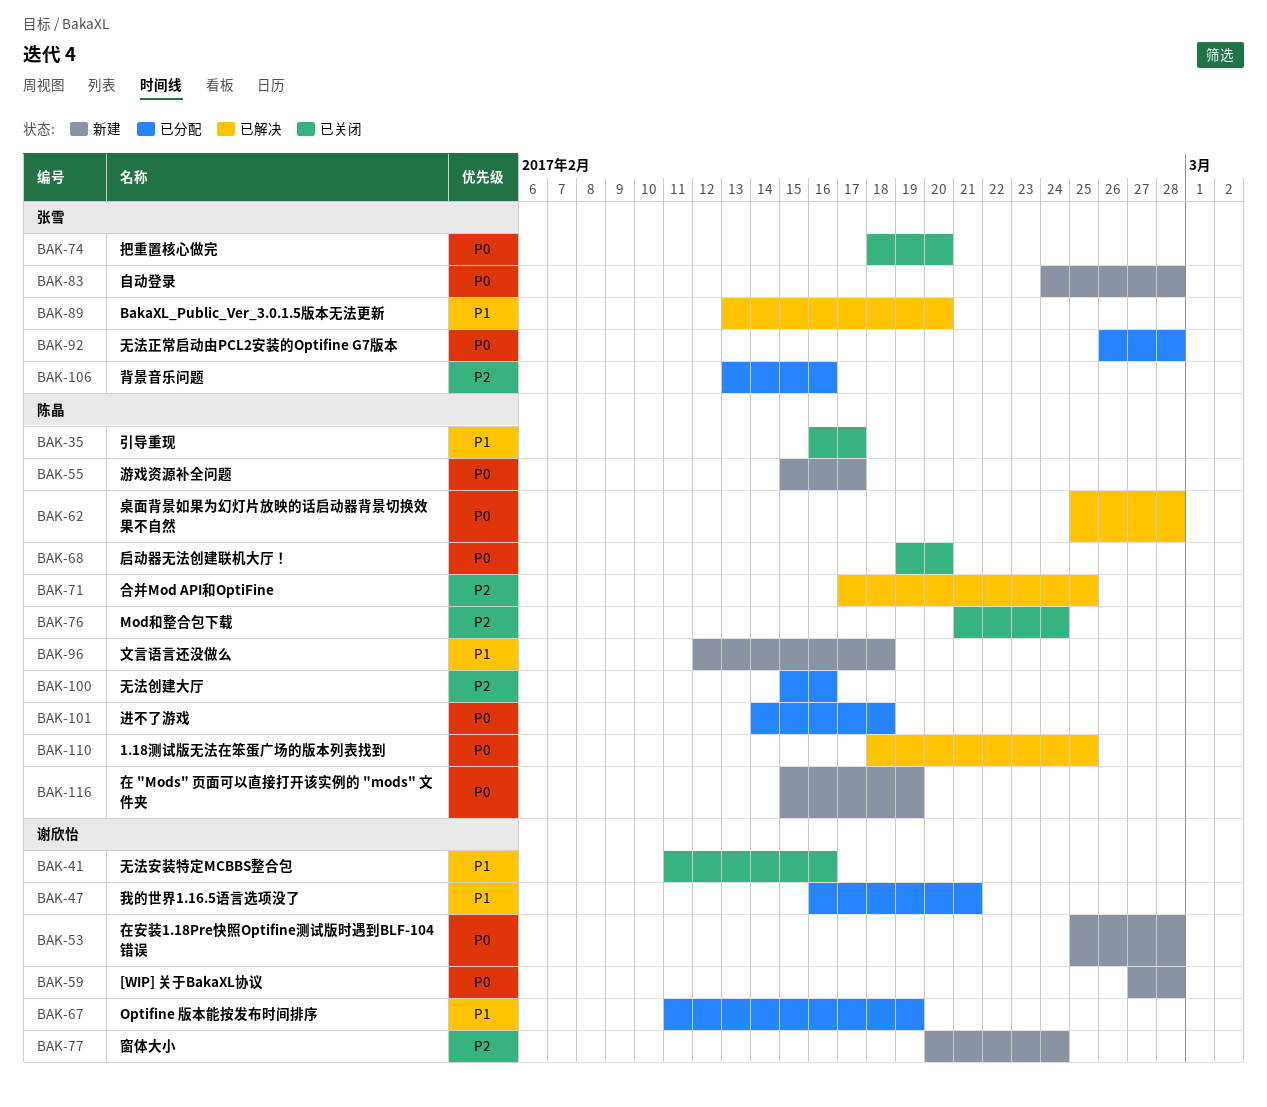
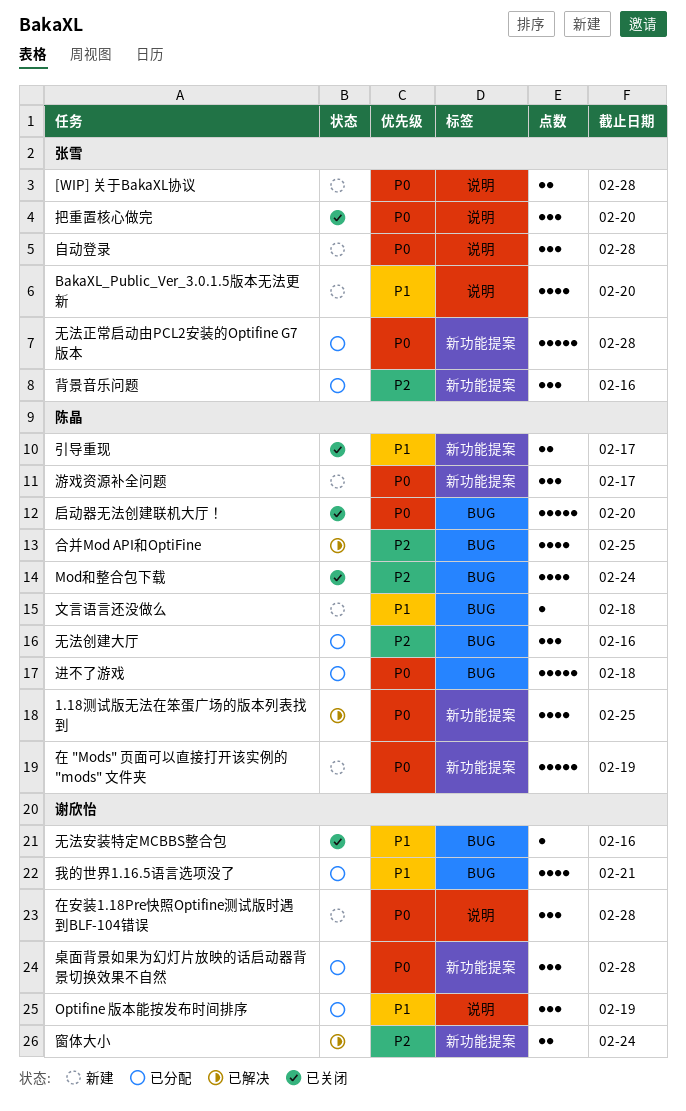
[WIP] 关于BakaXL协议, owner: 谢欣怡 -> 张雪
BakaXL_Public_Ver_3.0.1.5版本无法更新, status: 已解决 -> 新建
桌面背景如果为幻灯片放映的话启动器背景切换效果不自然, status: 已解决 -> 已分配
桌面背景如果为幻灯片放映的话启动器背景切换效果不自然, owner: 陈晶 -> 谢欣怡
窗体大小, status: 新建 -> 已解决

